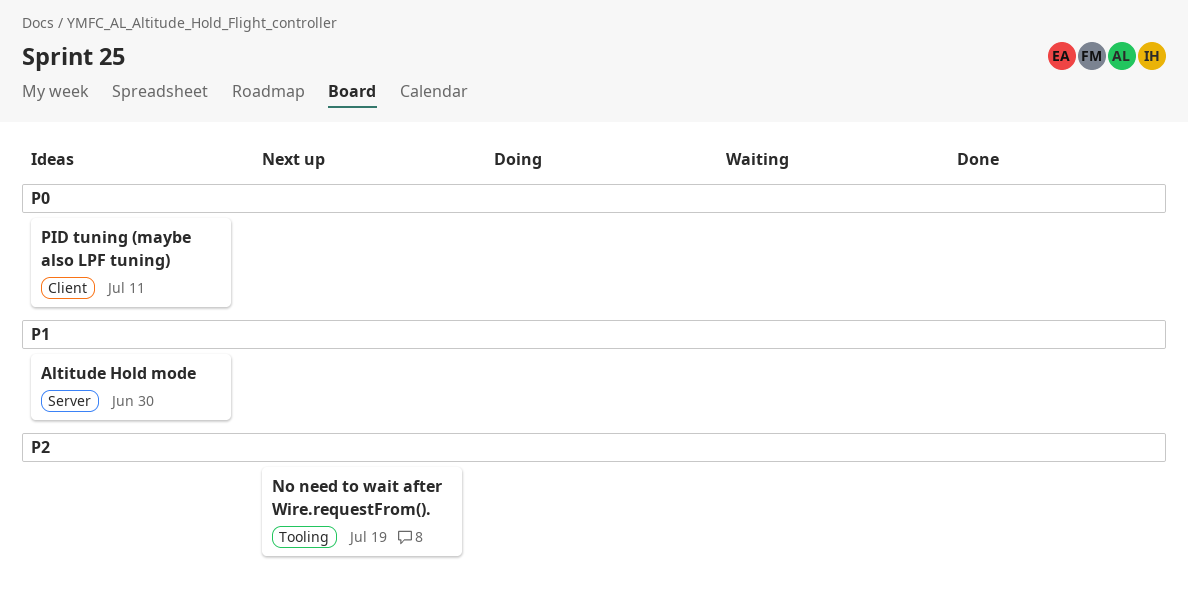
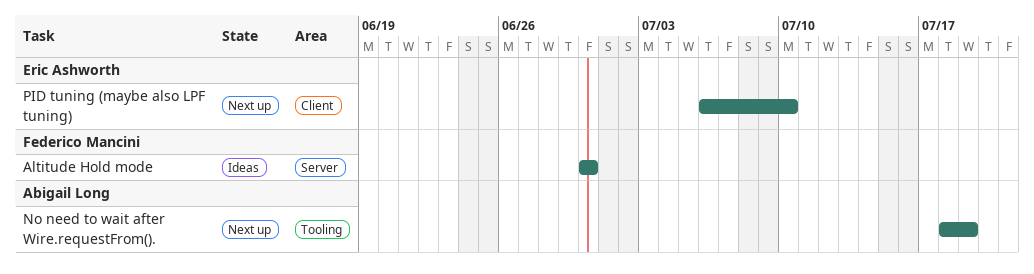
PID tuning (maybe also LPF tuning), status: Ideas -> Next up
PID tuning (maybe also LPF tuning), due: Jul 11 -> Jul 10

